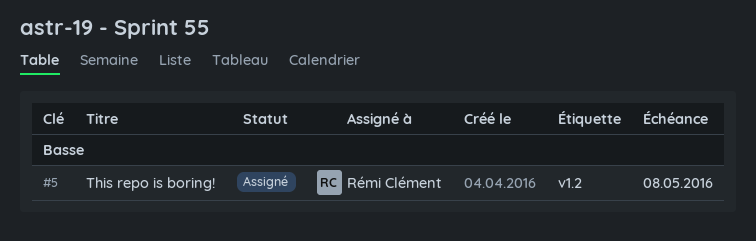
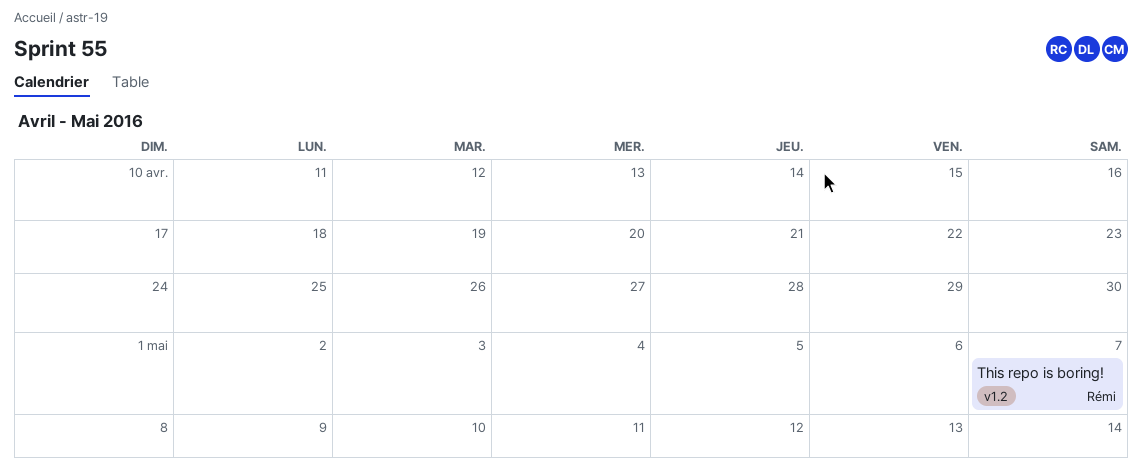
This repo is boring!, due: May 8 -> May 7

